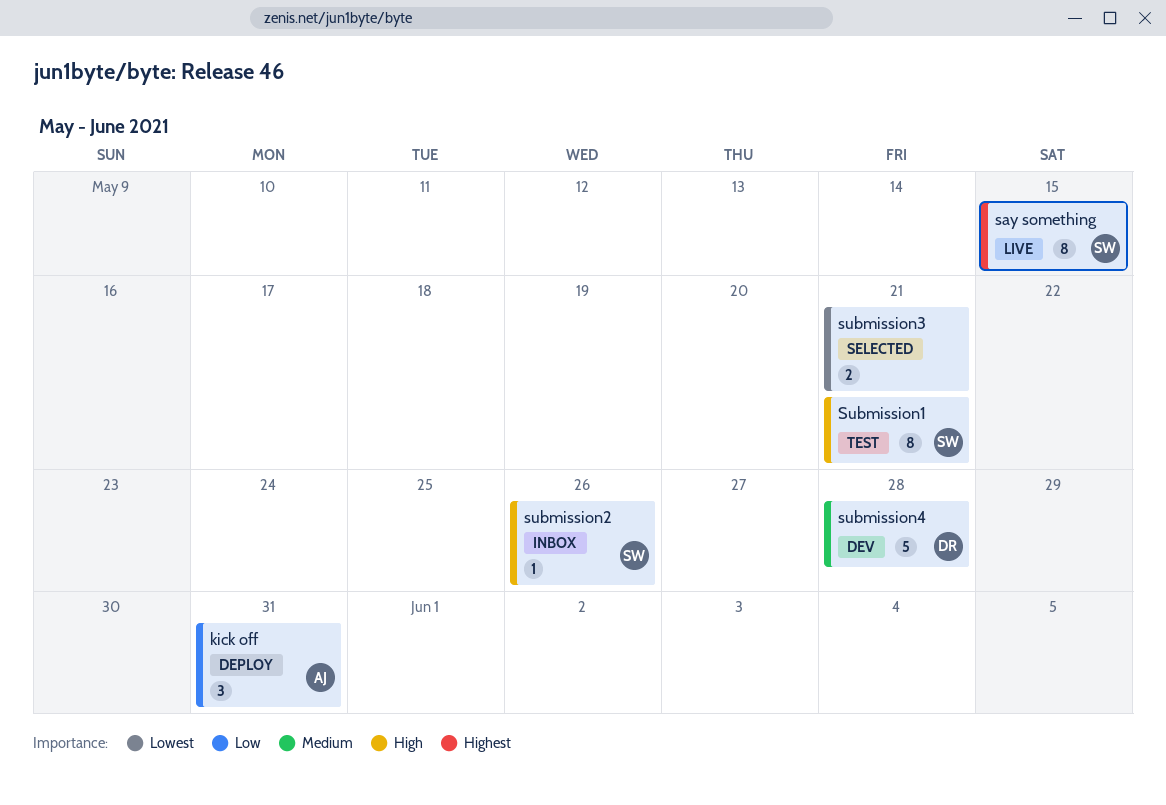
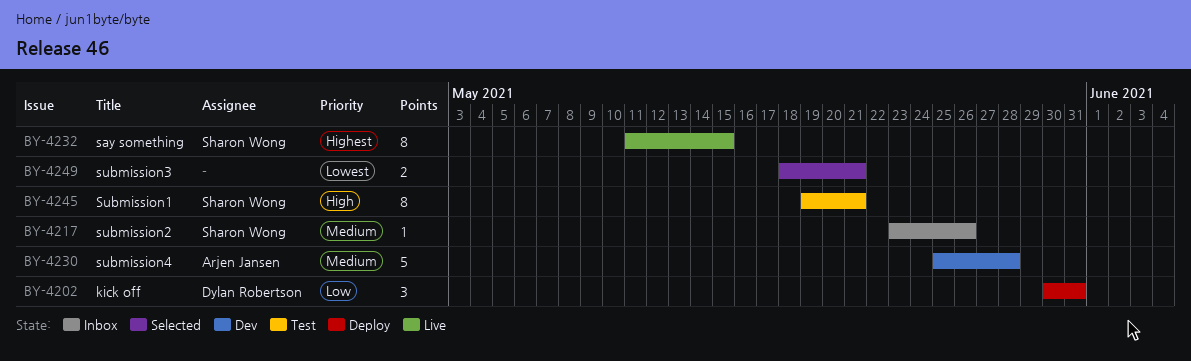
kick off, owner: Arjen Jansen -> Dylan Robertson
submission2, priority: High -> Medium
submission4, owner: Dylan Robertson -> Arjen Jansen

